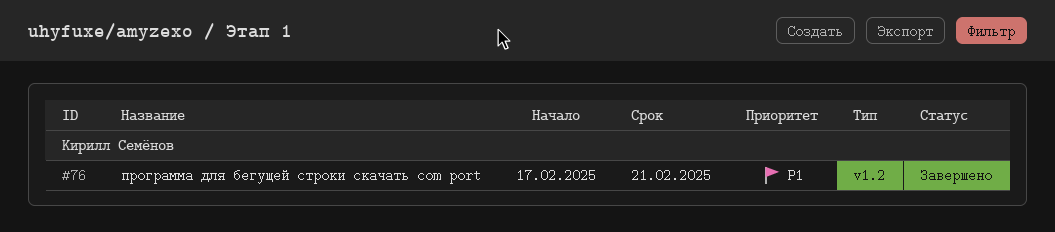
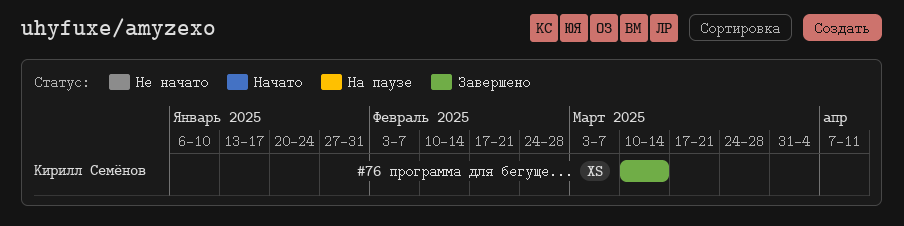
#76, start: Feb 17 -> Mar 10
#76, due: Feb 21 -> Mar 14

